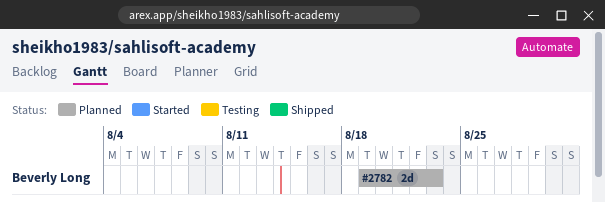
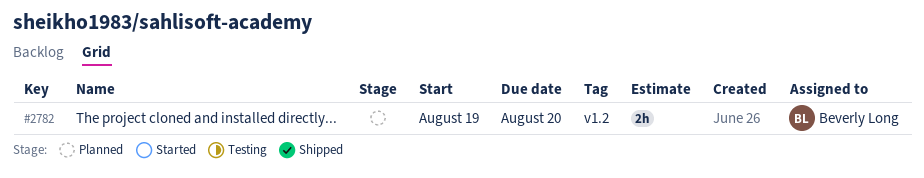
#2782, estimate: 2d -> 2h
#2782, due: Aug 23 -> Aug 20

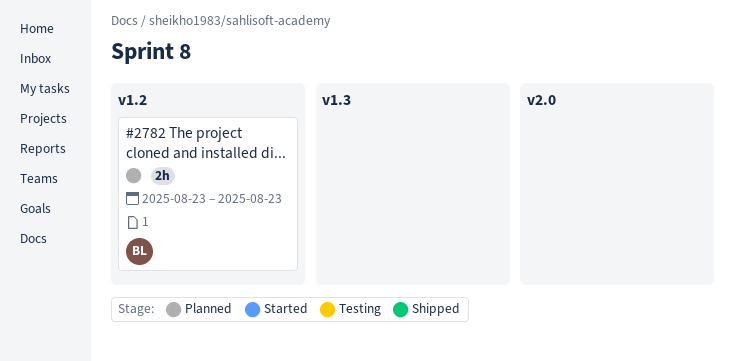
#2782, start: Aug 19 -> Aug 23
#2782, due: Aug 20 -> Aug 23

